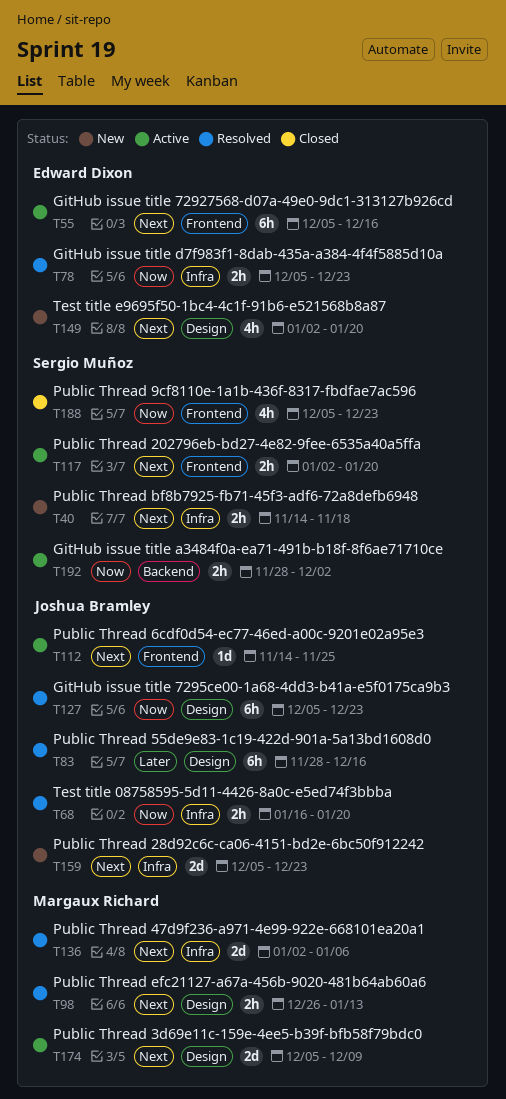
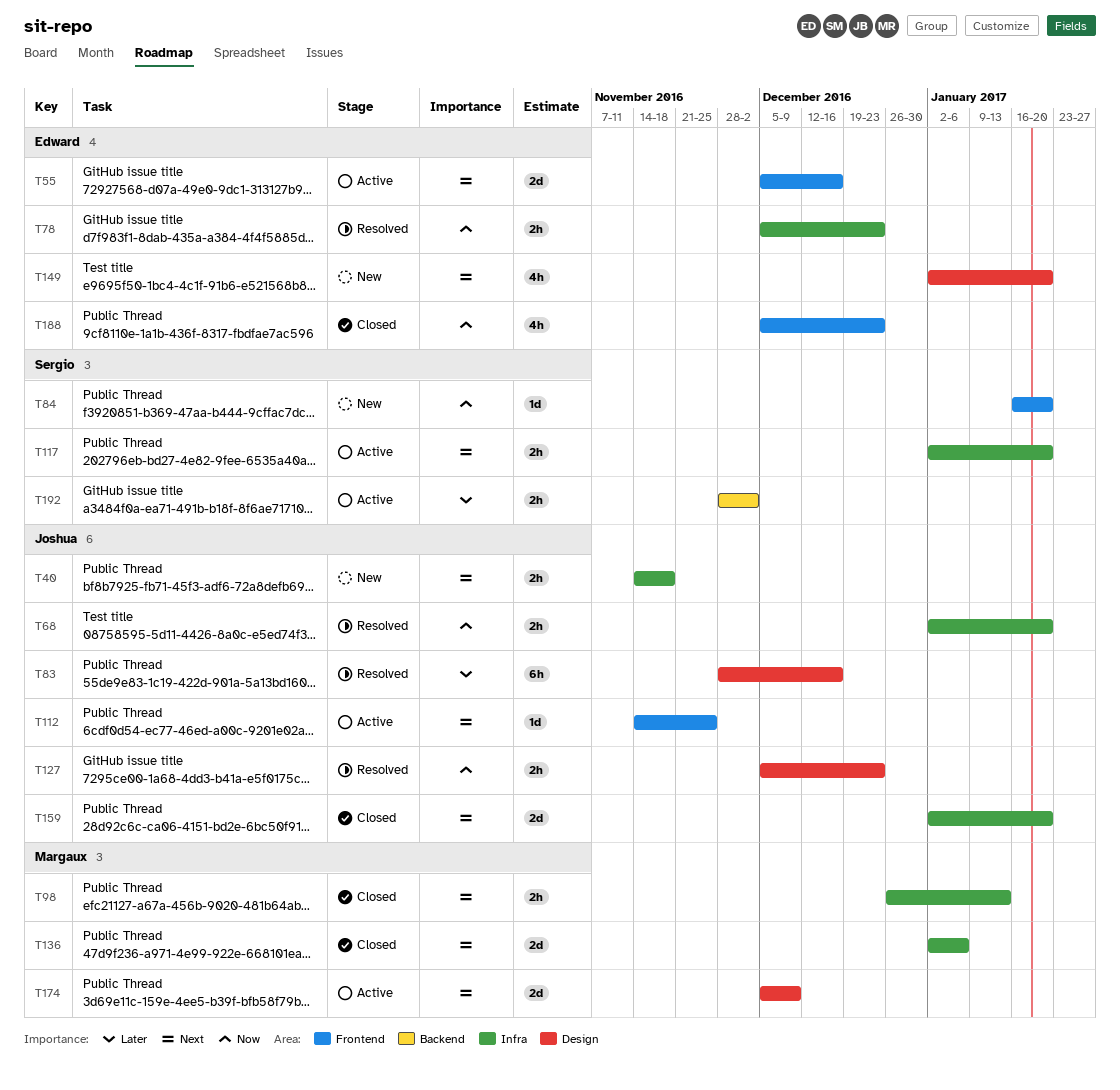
T40, owner: Sergio Muñoz -> Joshua Bramley
T55, estimate: 6h -> 2d
T68, start: Jan 16 -> Jan 2
T84: none -> present
T98, status: Resolved -> Closed
T98, label: Design -> Infra
T117, label: Frontend -> Infra
T127, estimate: 6h -> 2h
T136, status: Resolved -> Closed
T159, status: New -> Closed
T159, start: Dec 5 -> Jan 2
T159, due: Dec 23 -> Jan 20
T188, owner: Sergio Muñoz -> Edward Dixon
T192, priority: Now -> Later

